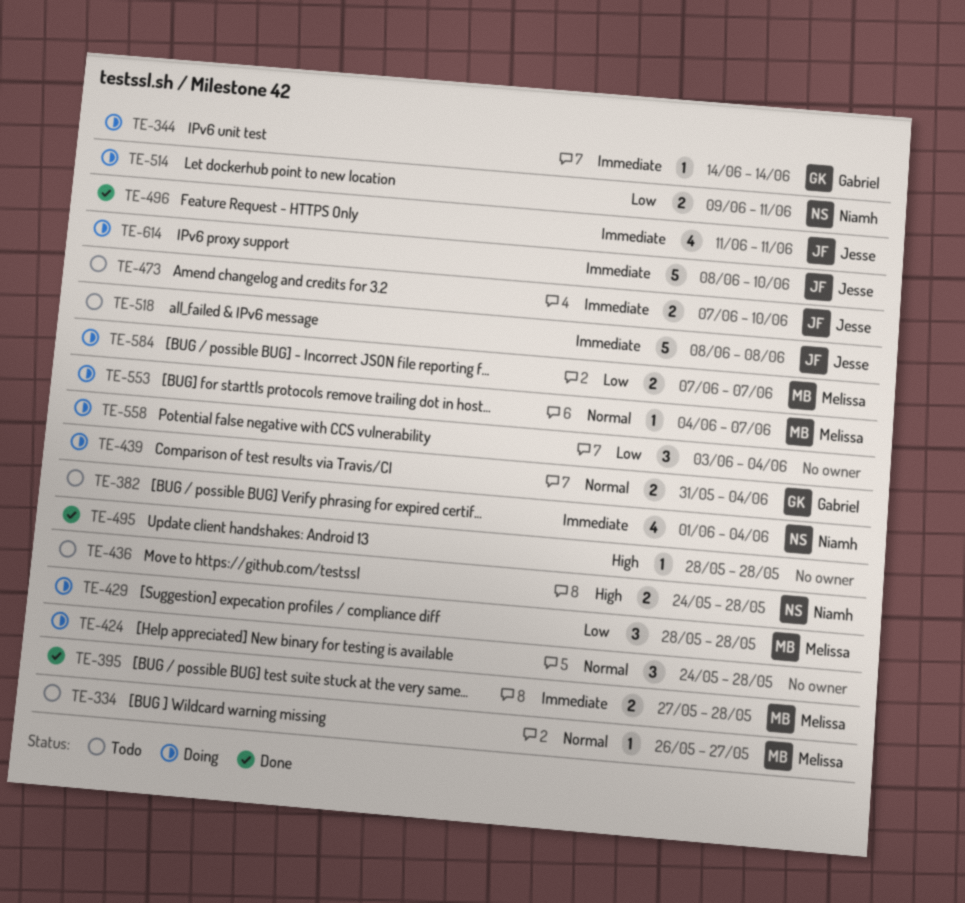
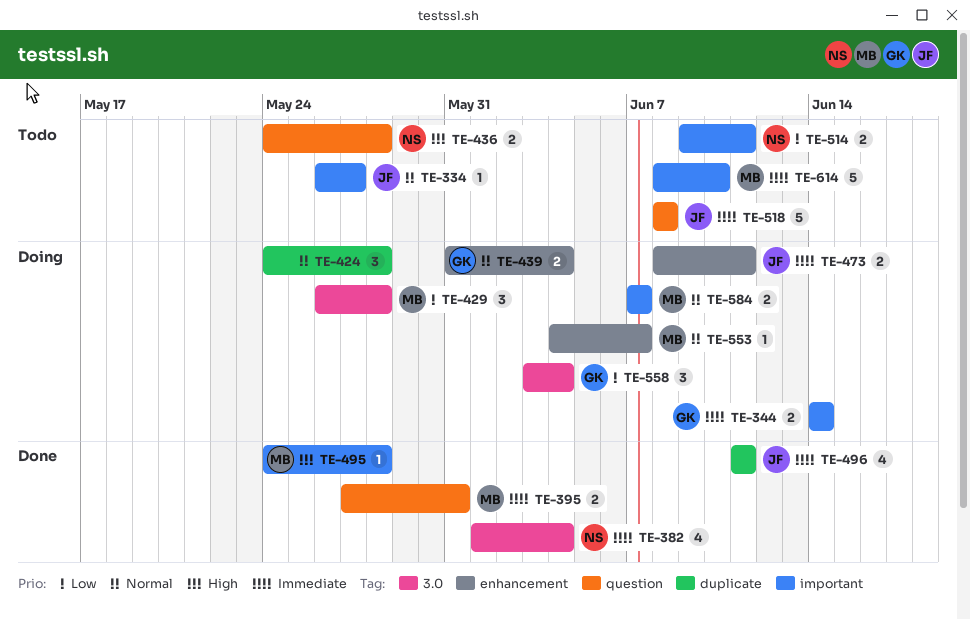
TE-334, owner: Melissa -> Jesse
TE-344, estimate: 1 -> 2
TE-382, status: Todo -> Done
TE-395, due: May 28 -> May 31
TE-429, start: May 28 -> May 26
TE-473, status: Todo -> Doing
TE-473, start: Jun 7 -> Jun 8
TE-473, due: Jun 10 -> Jun 11
TE-495, owner: none -> Melissa
TE-495, start: May 28 -> May 24
TE-514, status: Doing -> Todo
TE-558, owner: none -> Gabriel
TE-584, priority: Low -> Normal
TE-614, status: Doing -> Todo
TE-614, owner: Jesse -> Melissa

